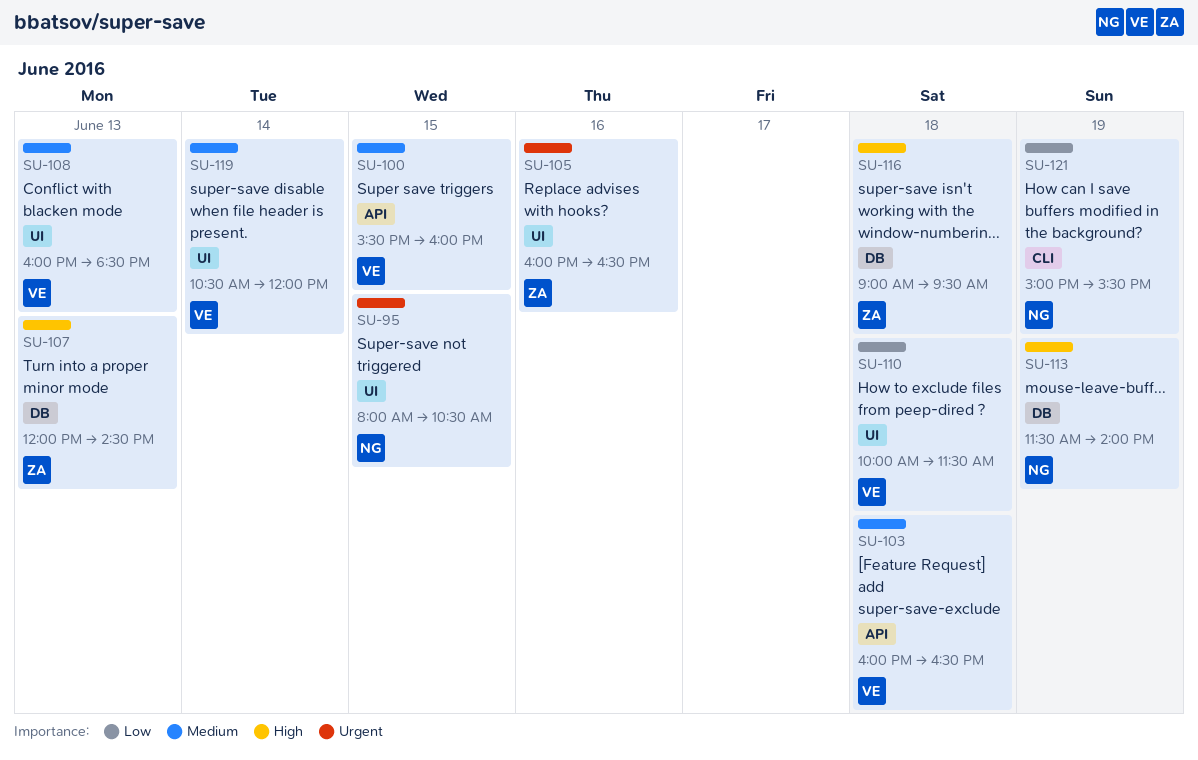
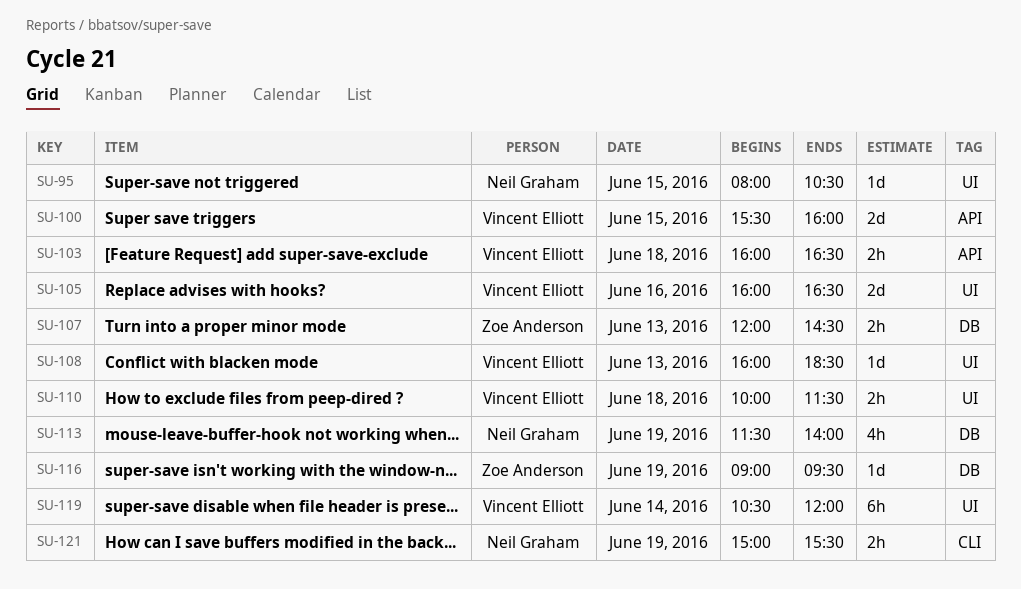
SU-105, owner: Zoe Anderson -> Vincent Elliott
SU-116, day: Jun 18 -> Jun 19

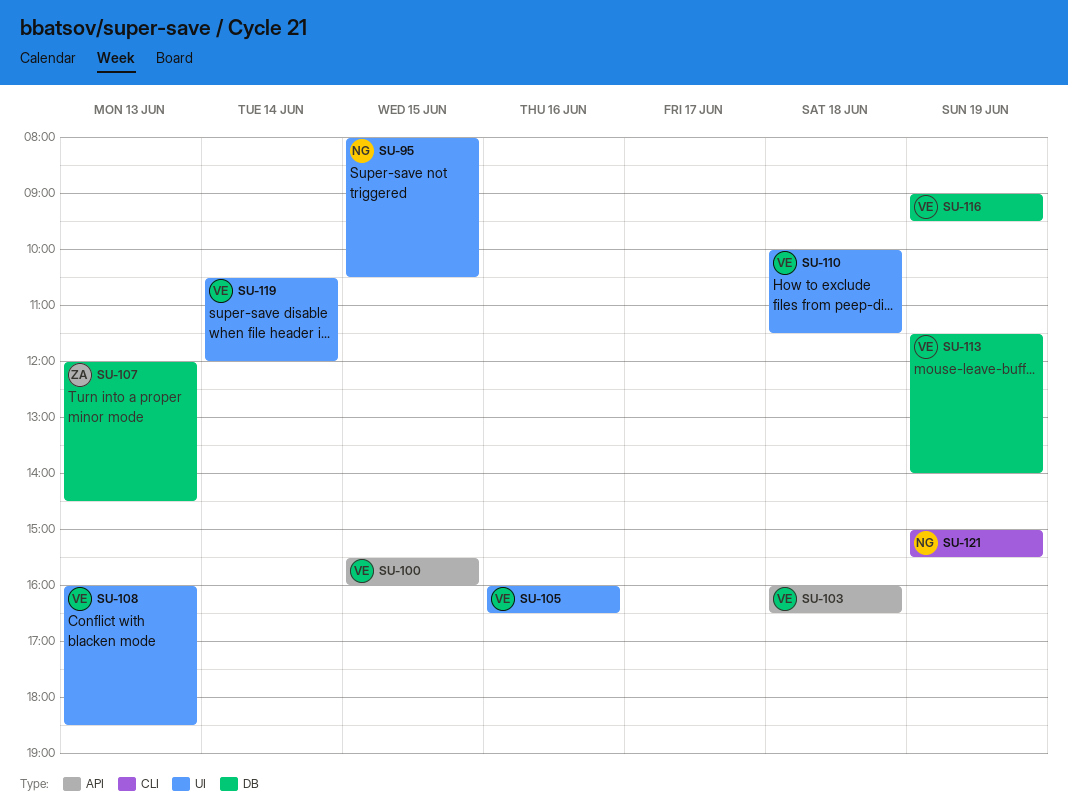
SU-113, owner: Neil Graham -> Vincent Elliott
SU-116, owner: Zoe Anderson -> Vincent Elliott

